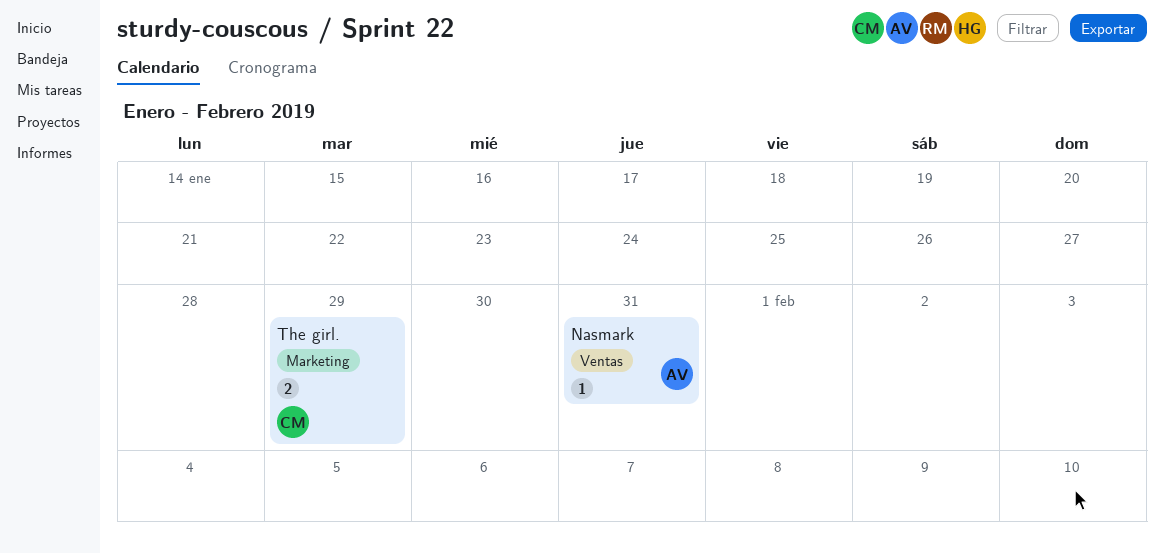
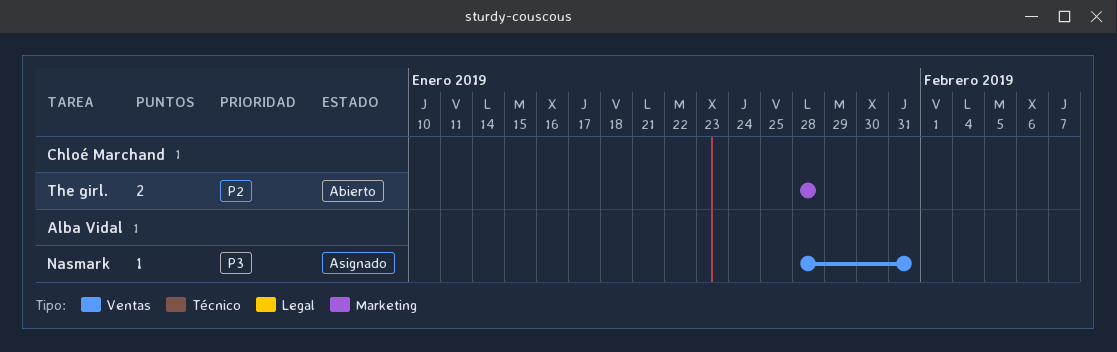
The girl., due: Jan 29 -> Jan 28

